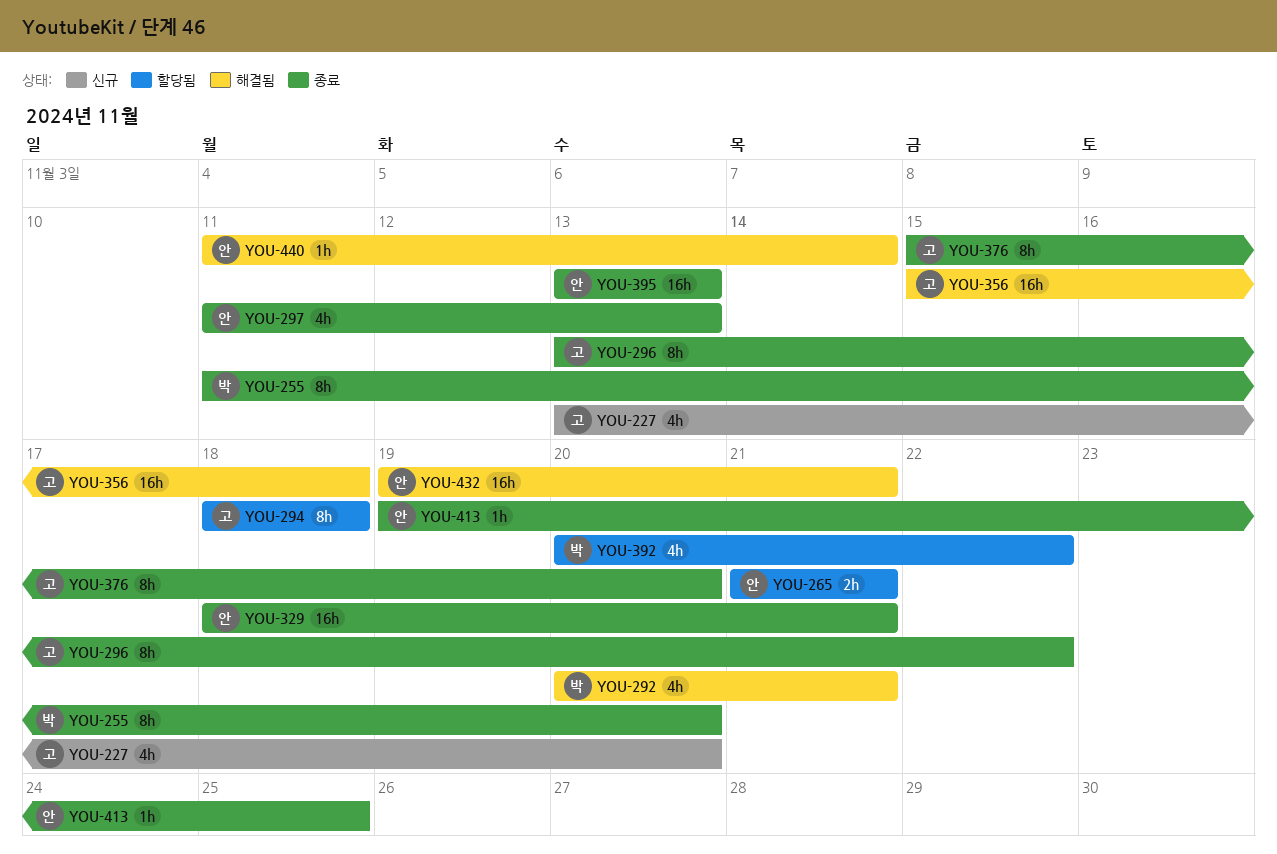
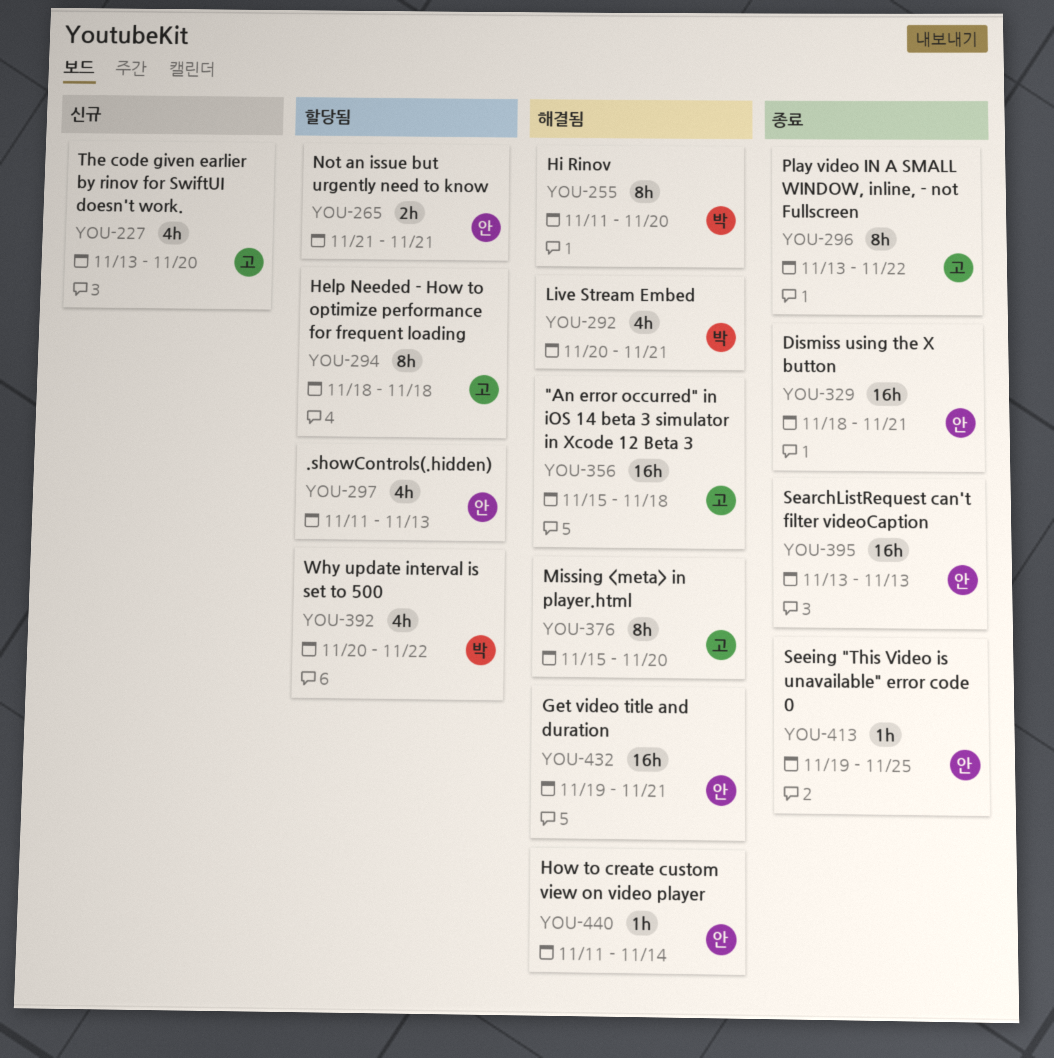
YOU-255, status: 종료 -> 해결됨
YOU-297, status: 종료 -> 할당됨
YOU-376, status: 종료 -> 해결됨

